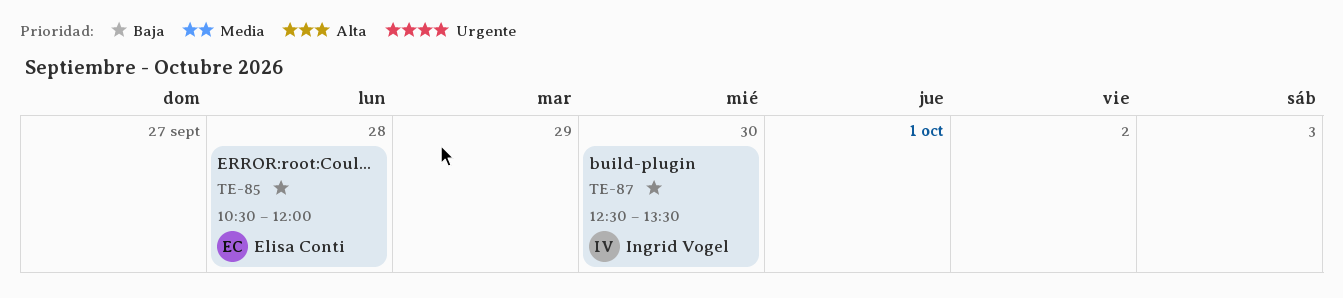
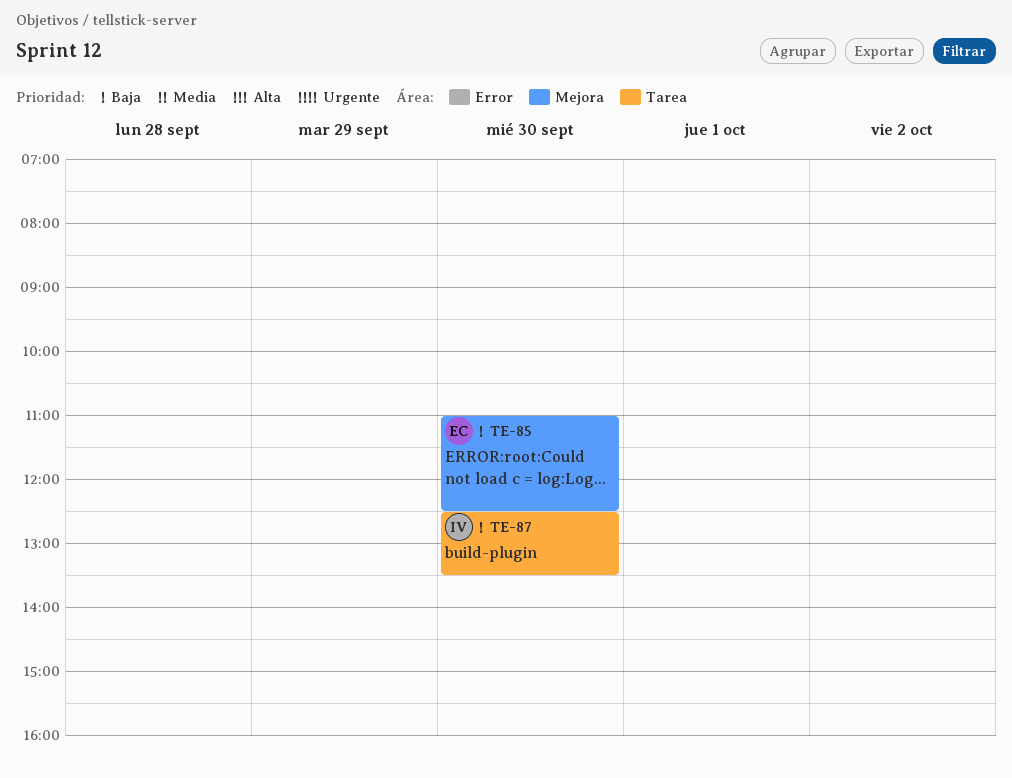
TE-85, day: Sep 28 -> Sep 30
TE-85, begins: 10:30 -> 11:00
TE-85, ends: 12:00 -> 12:30

